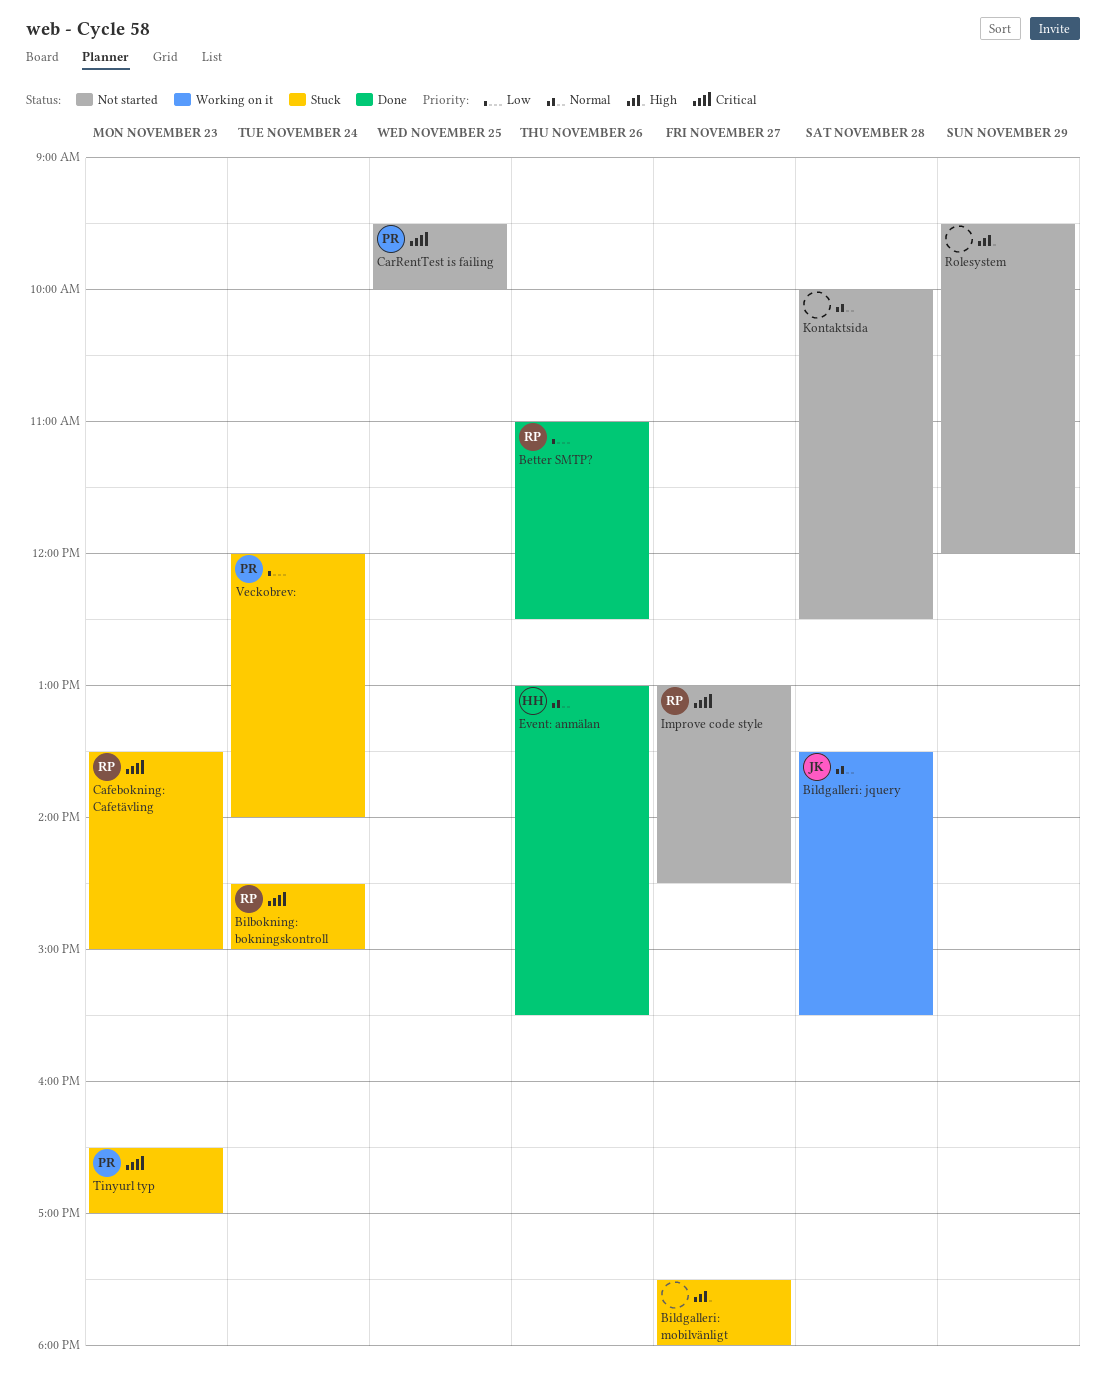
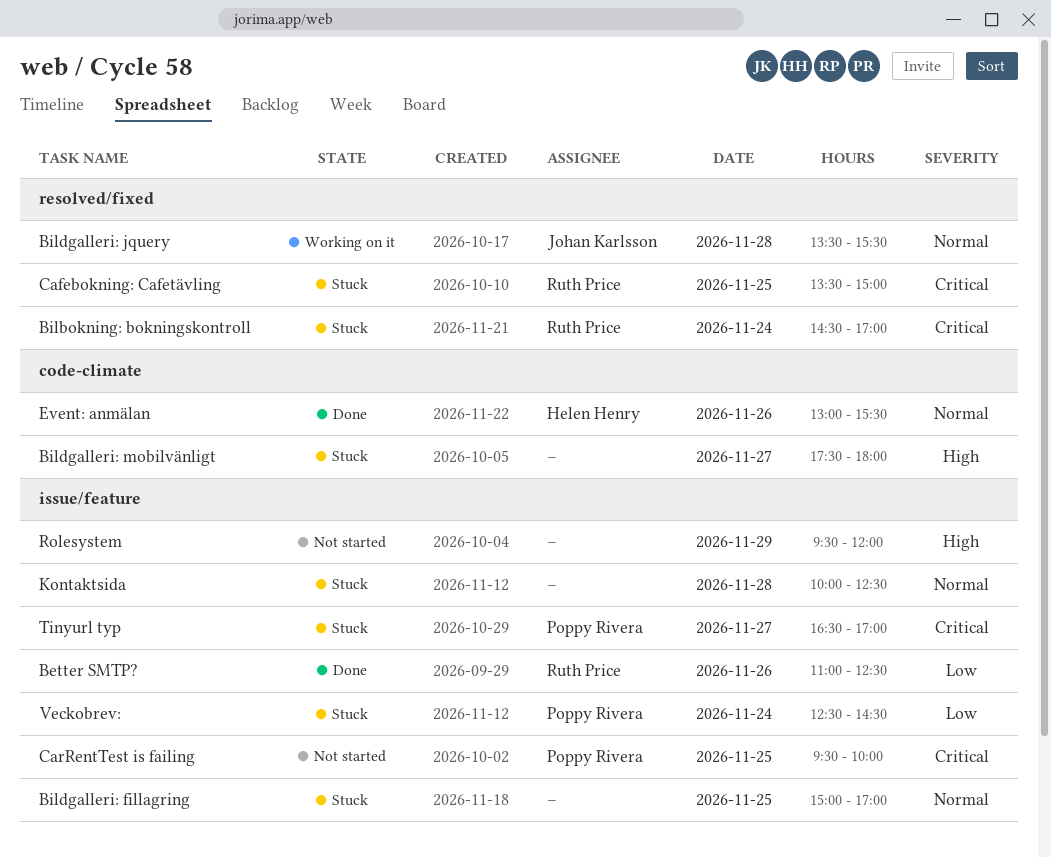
Bilbokning: bokningskontroll, ends: 15:00 -> 17:00
Bildgalleri: fillagring: none -> present
Cafebokning: Cafetävling, day: Nov 23 -> Nov 25
Improve code style: present -> none
Kontaktsida, status: Not started -> Stuck
Tinyurl typ, day: Nov 23 -> Nov 27
Veckobrev:, begins: 12:00 -> 12:30
Veckobrev:, ends: 14:00 -> 14:30

